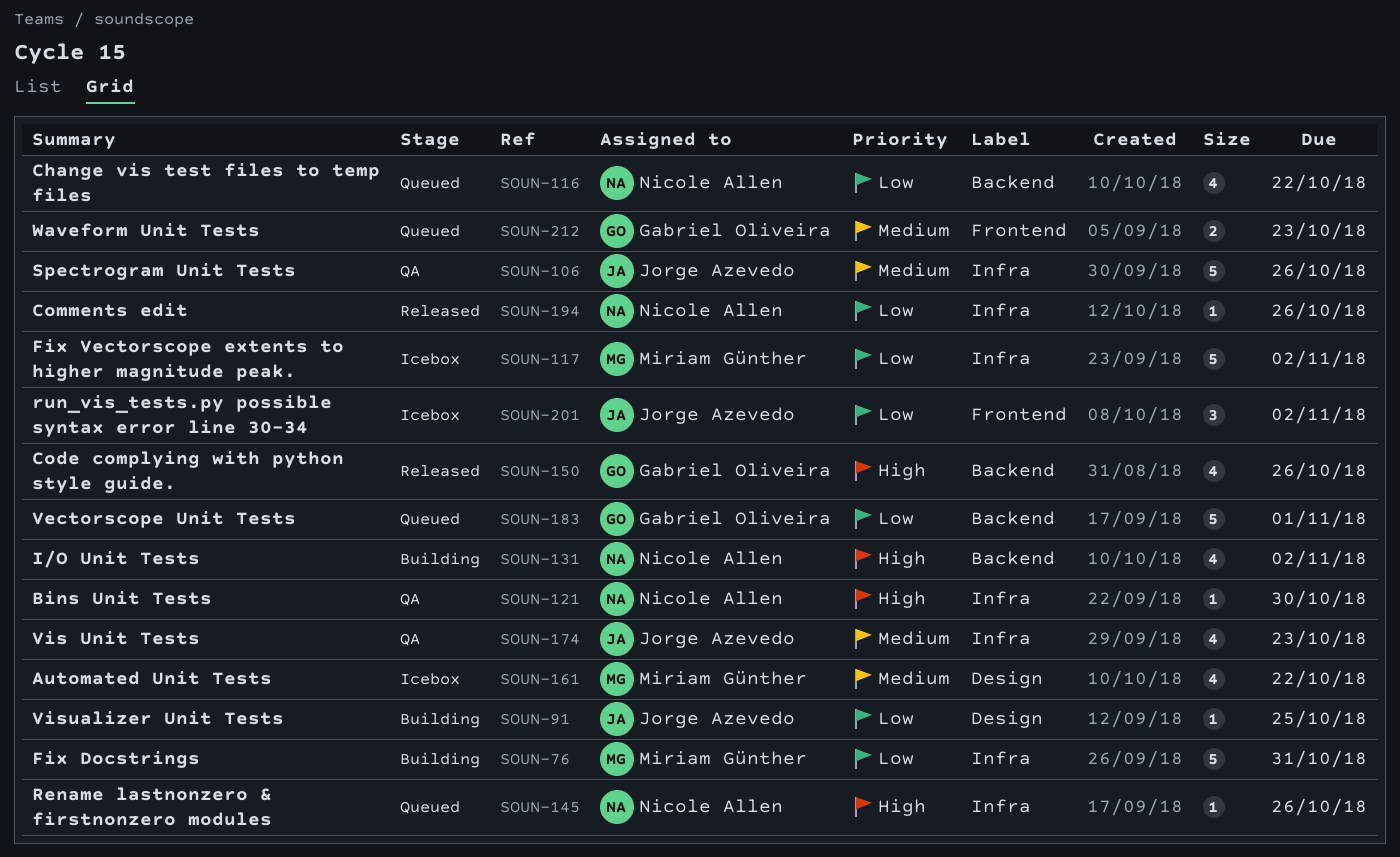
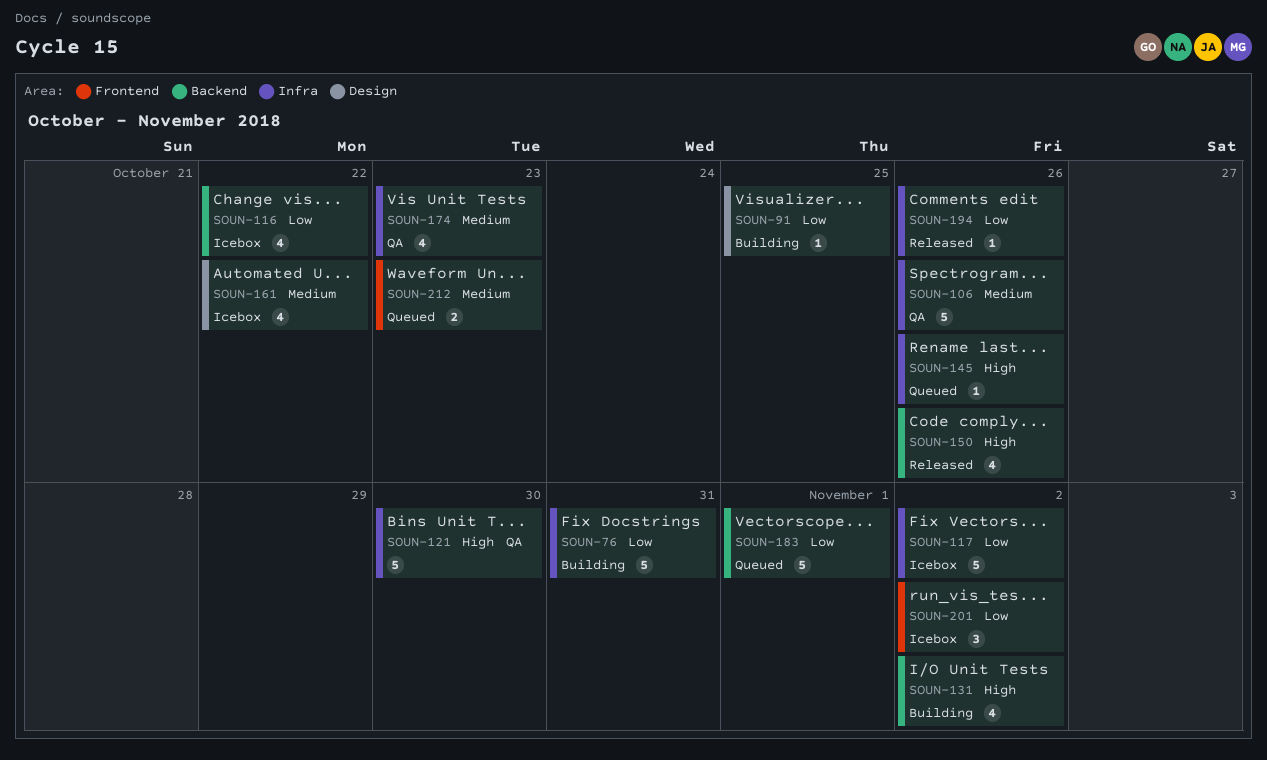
SOUN-116, status: Queued -> Icebox
SOUN-121, estimate: 1 -> 5

